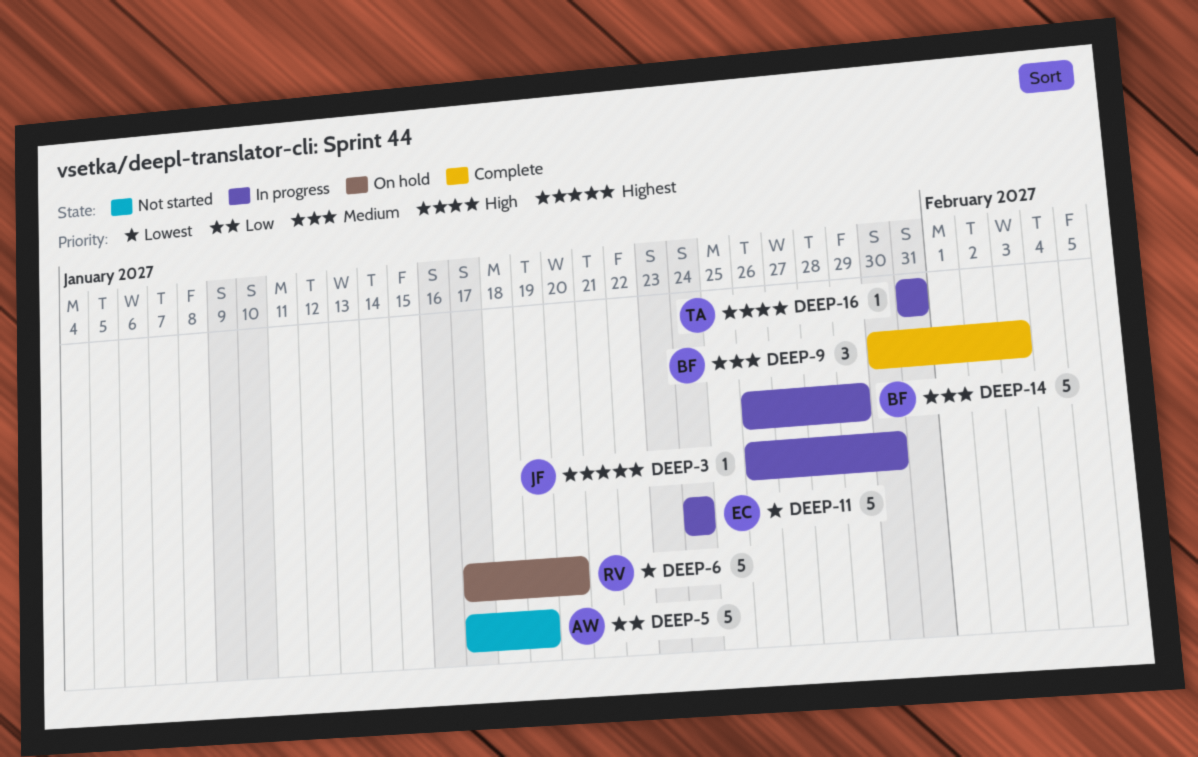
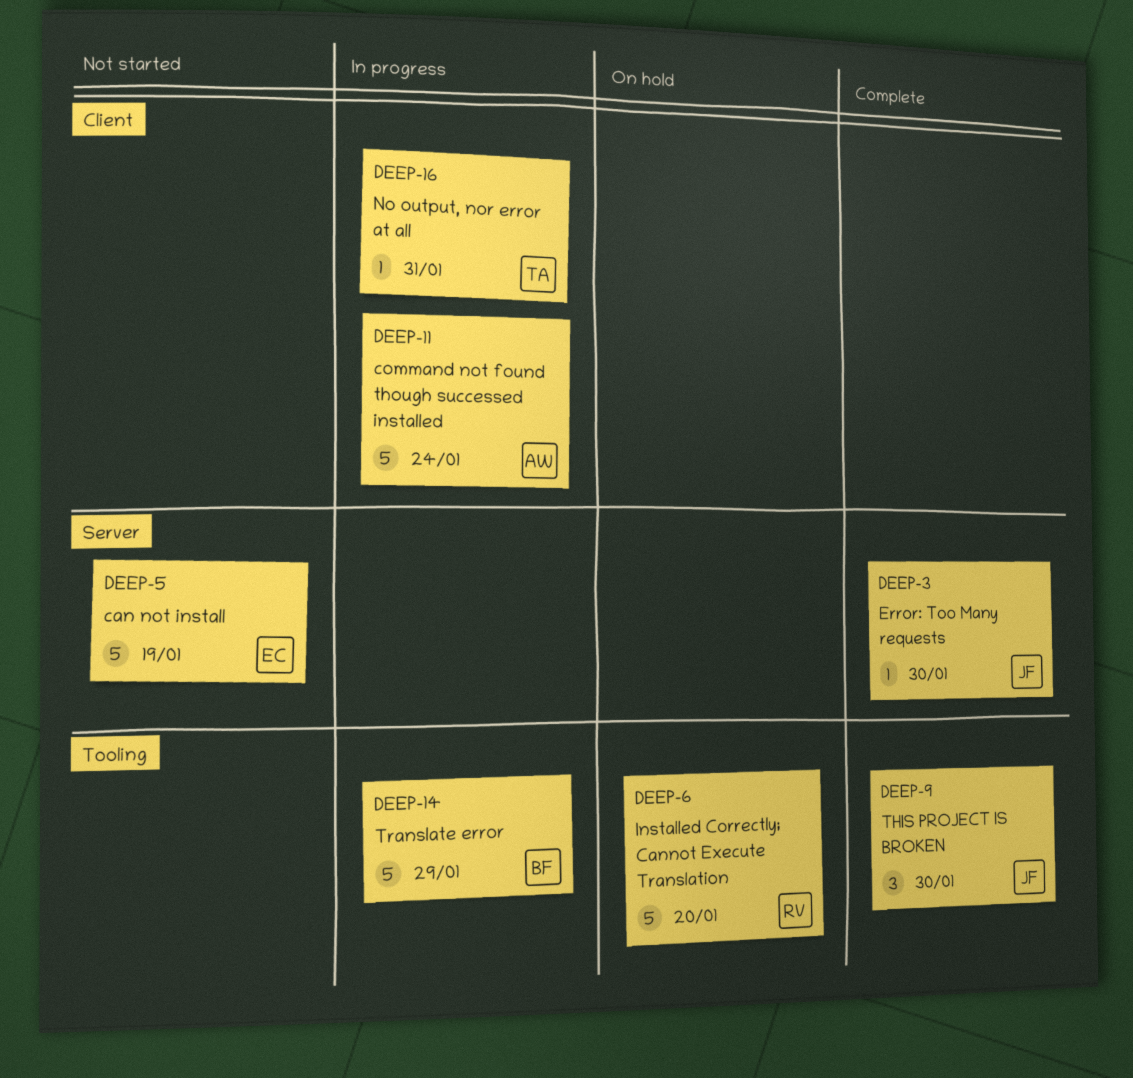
DEEP-3, status: In progress -> Complete
DEEP-5, owner: AW -> EC
DEEP-9, owner: BF -> JF
DEEP-9, due: Feb 3 -> Jan 30
DEEP-11, owner: EC -> AW

